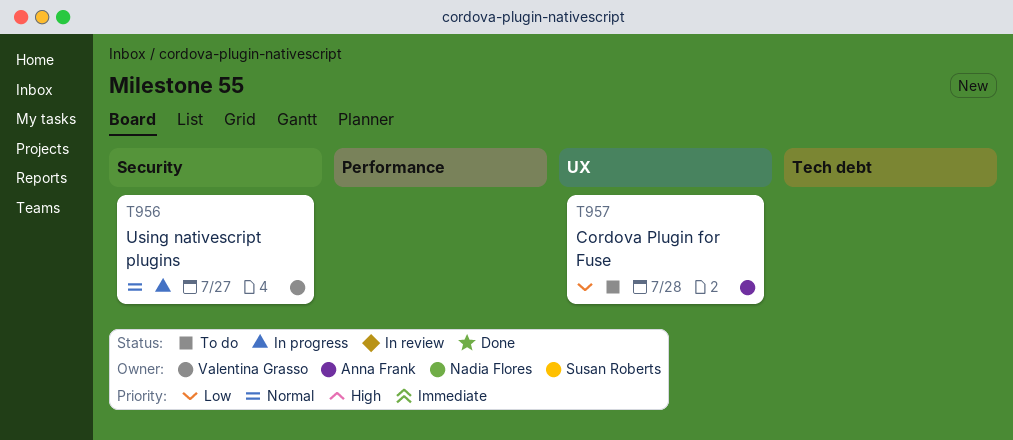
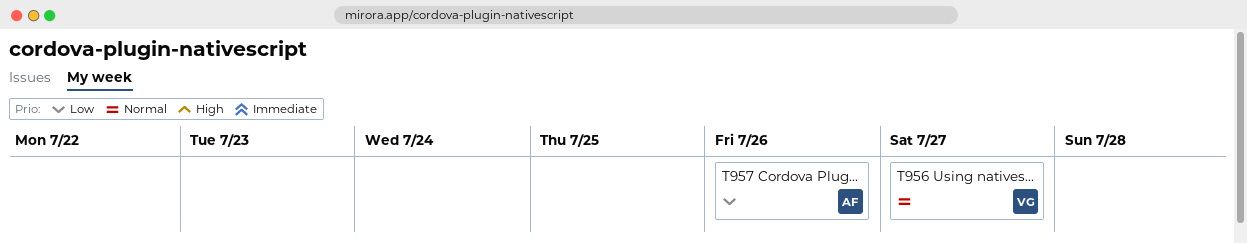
T957, due: Jul 28 -> Jul 26

